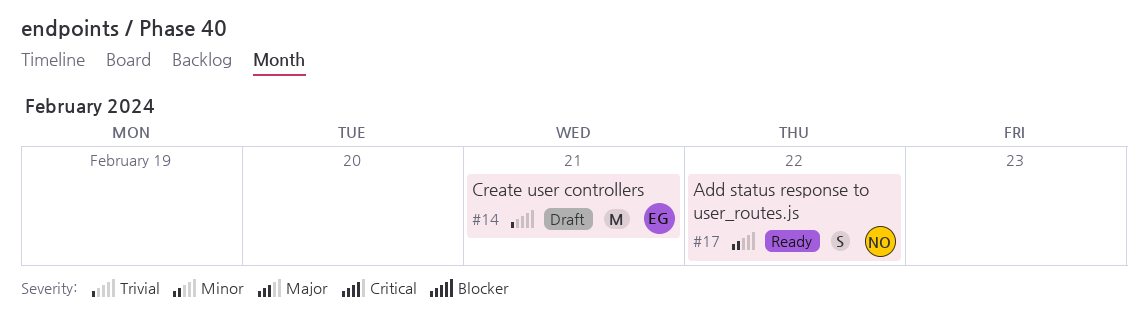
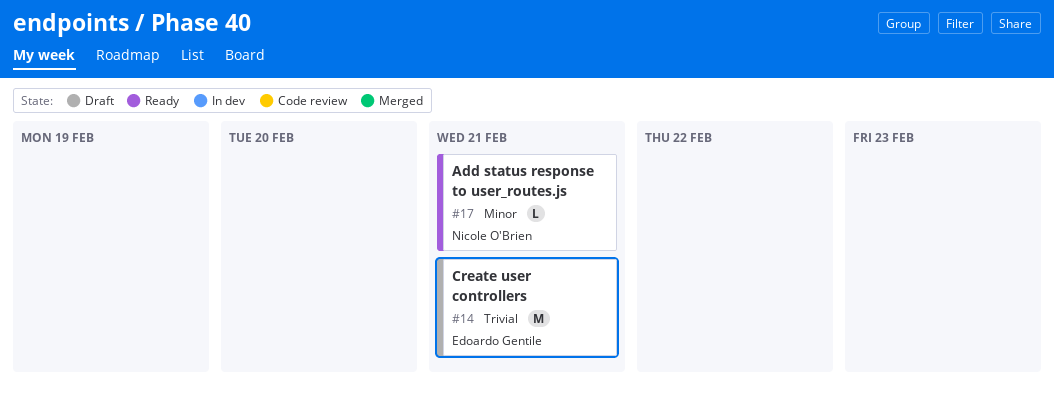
#17, estimate: S -> L
#17, due: Feb 22 -> Feb 21

